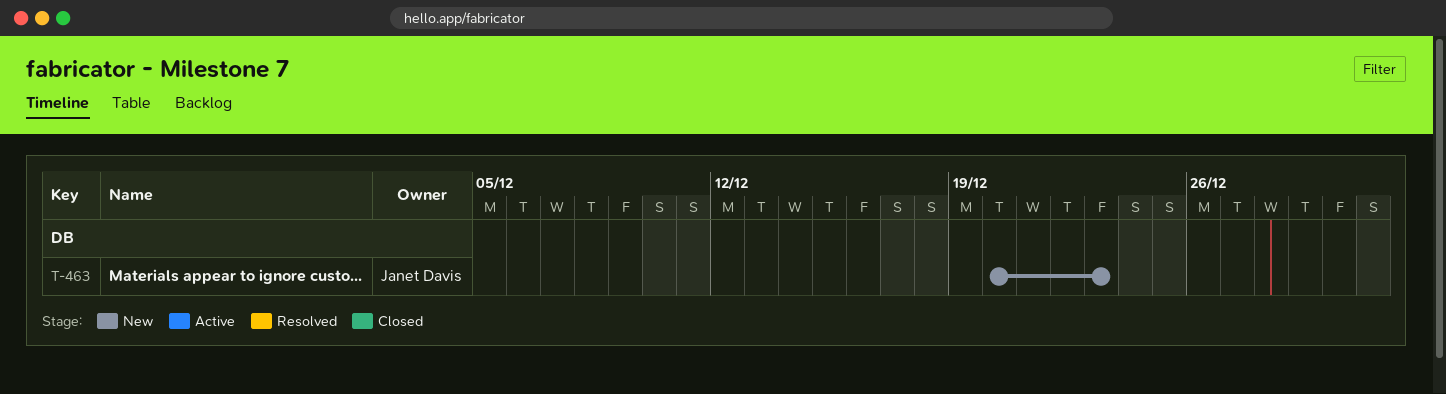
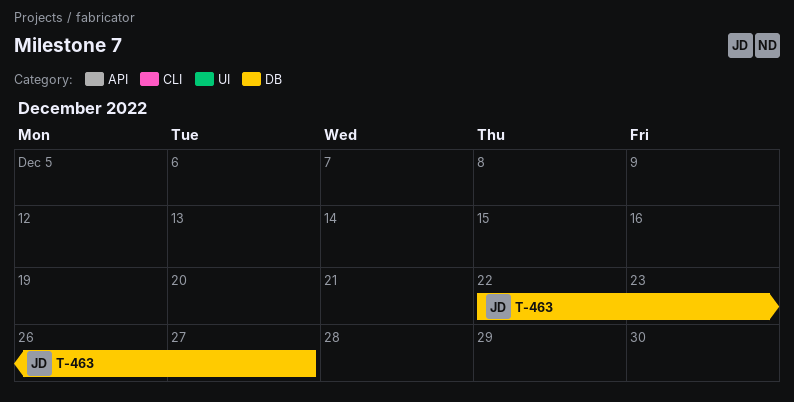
T-463, start: Dec 20 -> Dec 22
T-463, due: Dec 23 -> Dec 27

